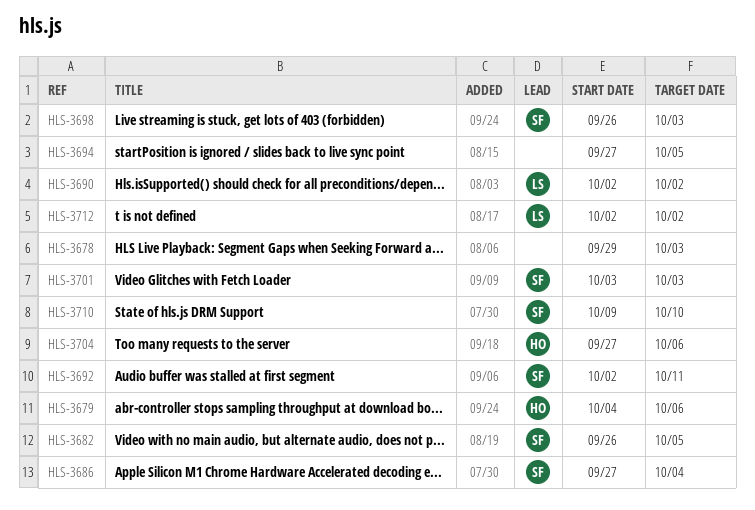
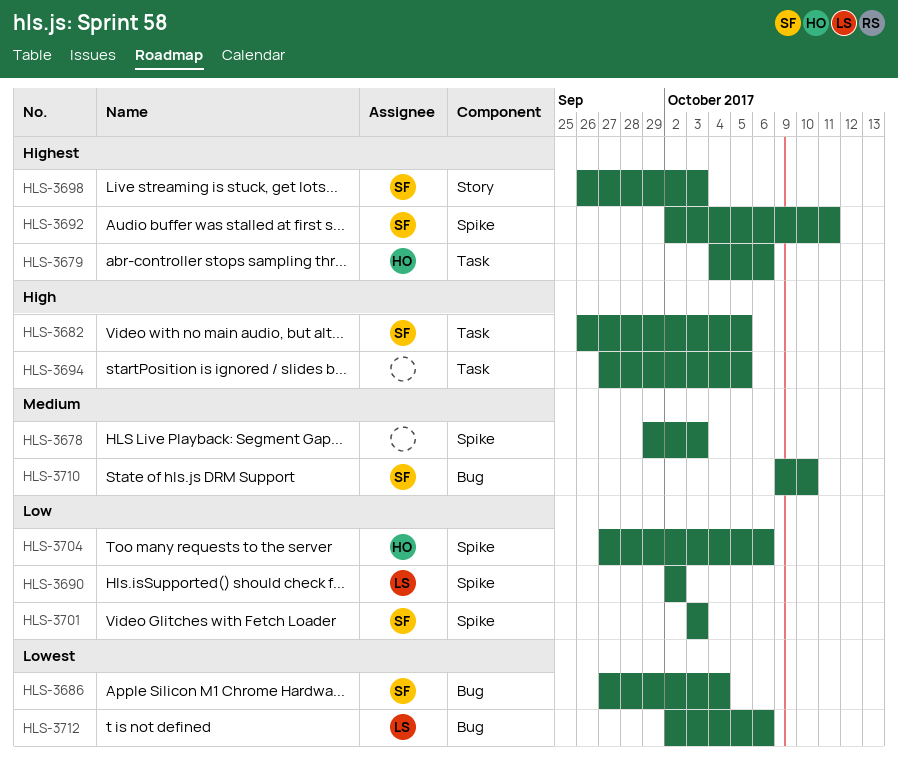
HLS-3712, due: Oct 2 -> Oct 6

